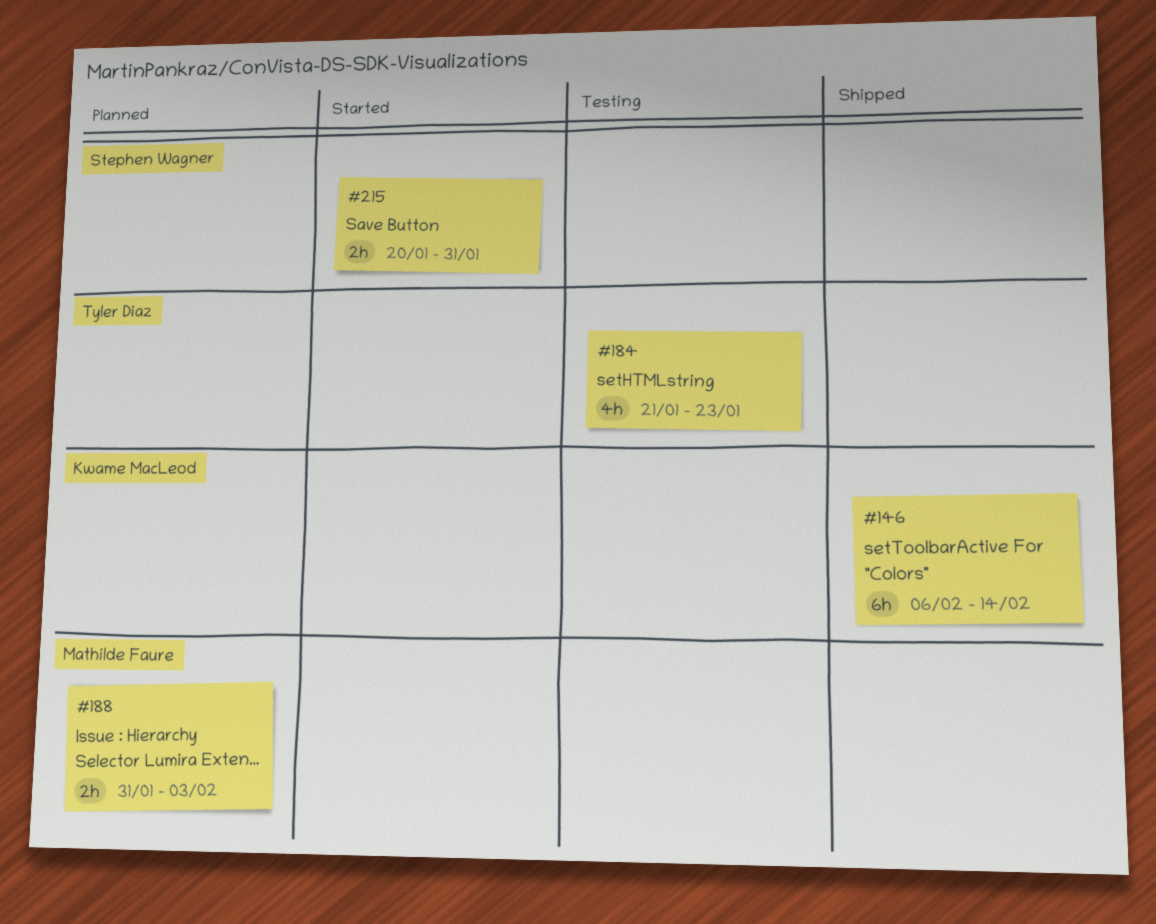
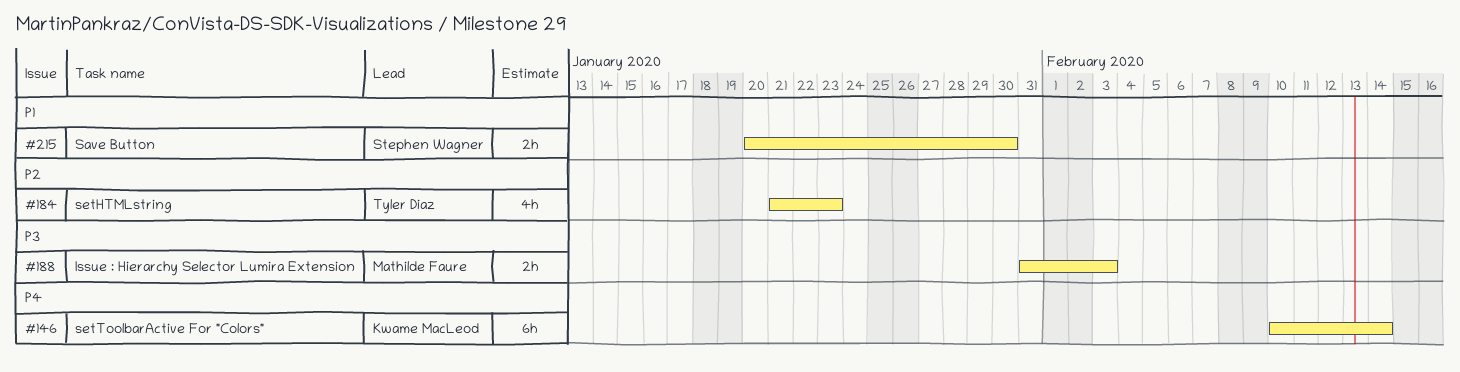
#146, start: Feb 6 -> Feb 10
#215, due: Jan 31 -> Jan 30

